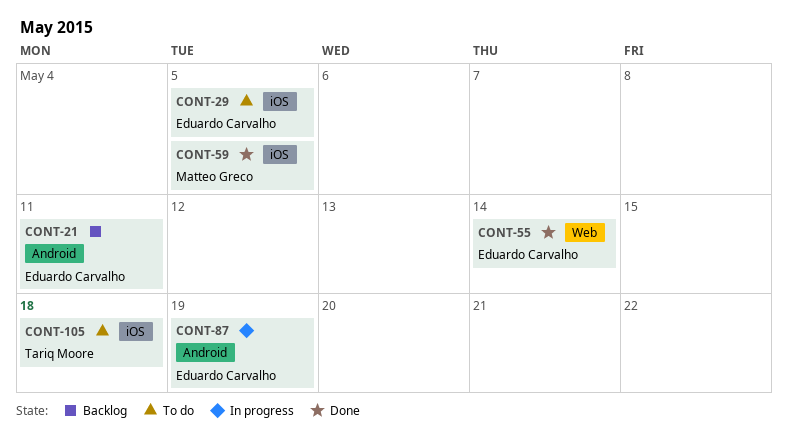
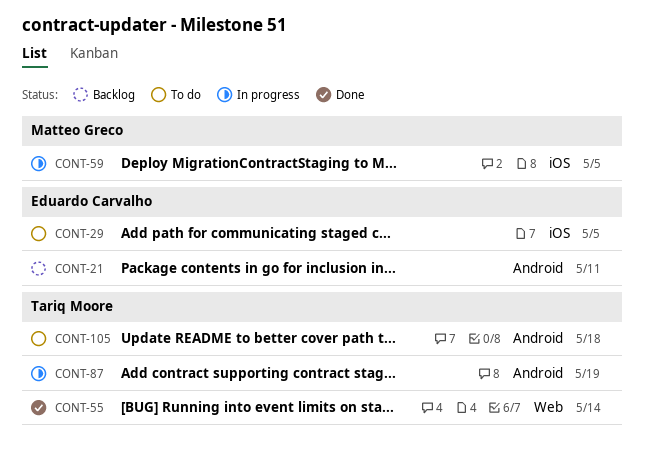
CONT-55, owner: Eduardo Carvalho -> Tariq Moore
CONT-59, status: Done -> In progress
CONT-87, owner: Eduardo Carvalho -> Tariq Moore
CONT-105, label: iOS -> Android

